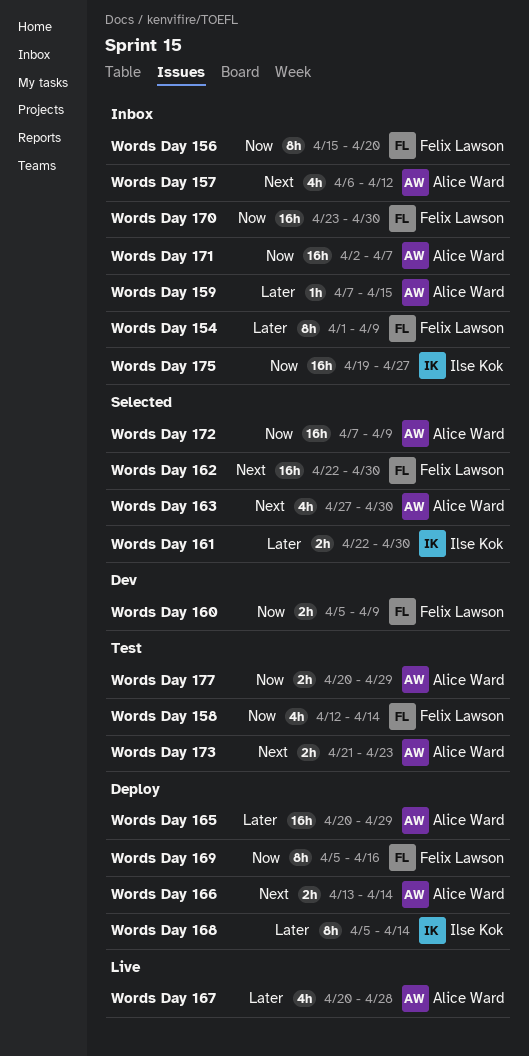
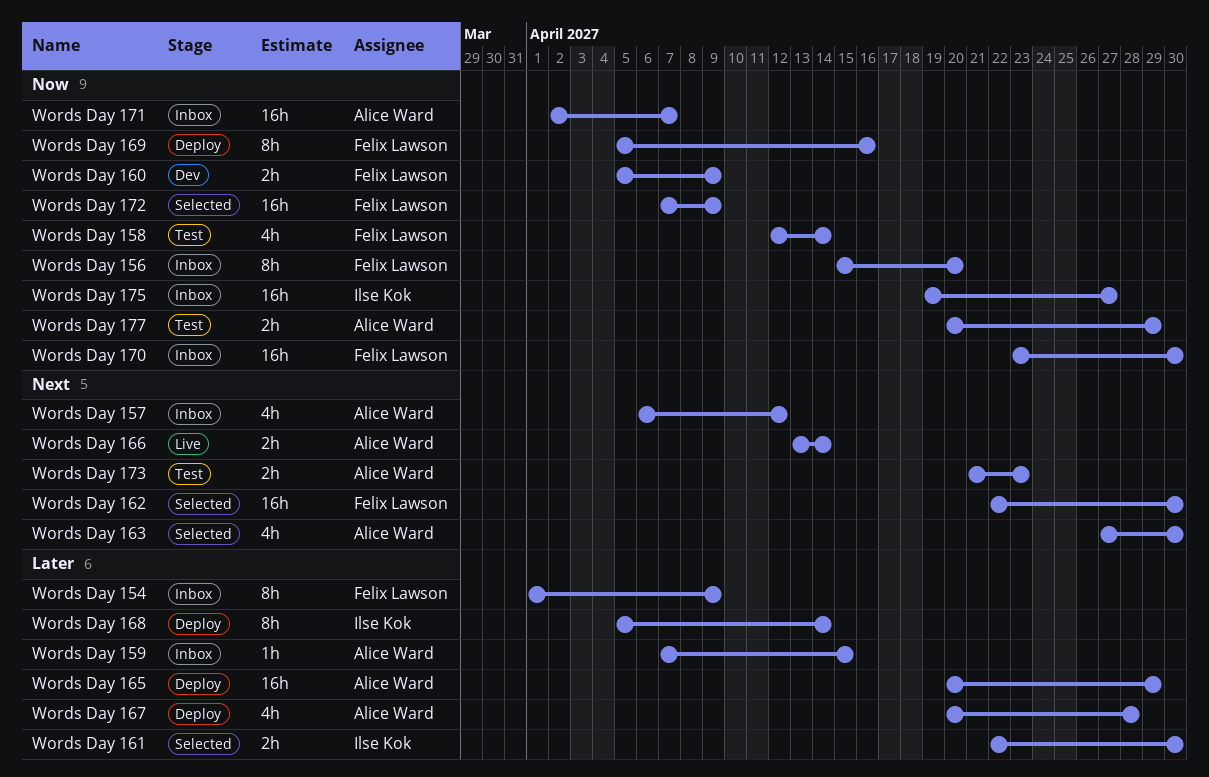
Words Day 166, status: Deploy -> Live
Words Day 167, status: Live -> Deploy
Words Day 172, owner: Alice Ward -> Felix Lawson

